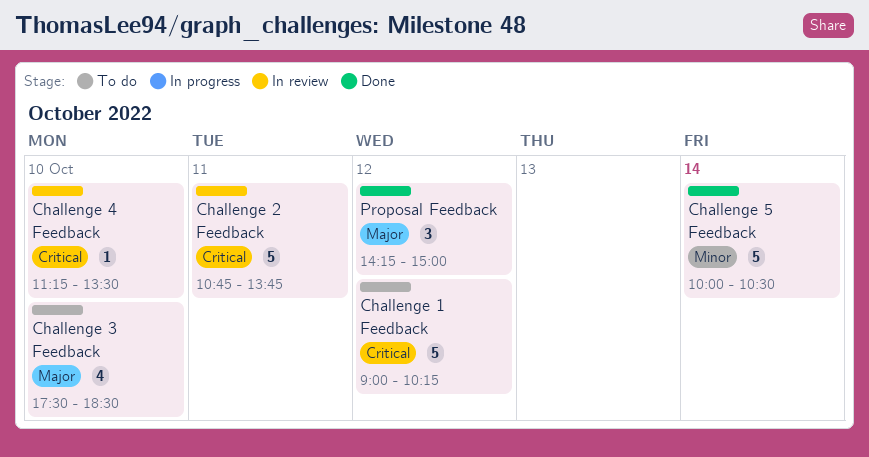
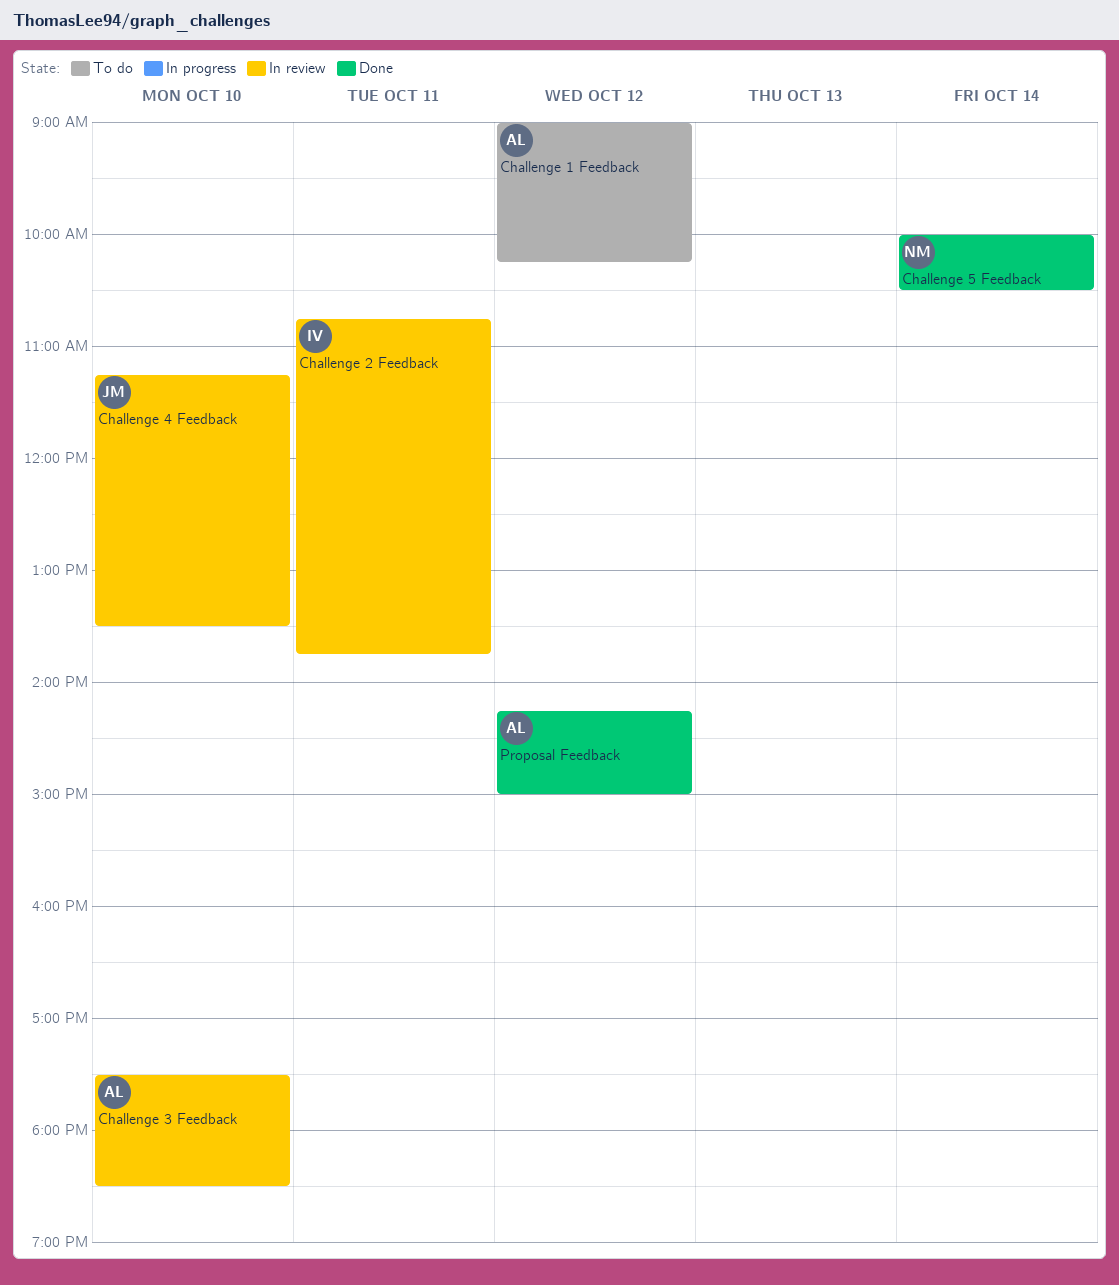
Challenge 3 Feedback, status: To do -> In review

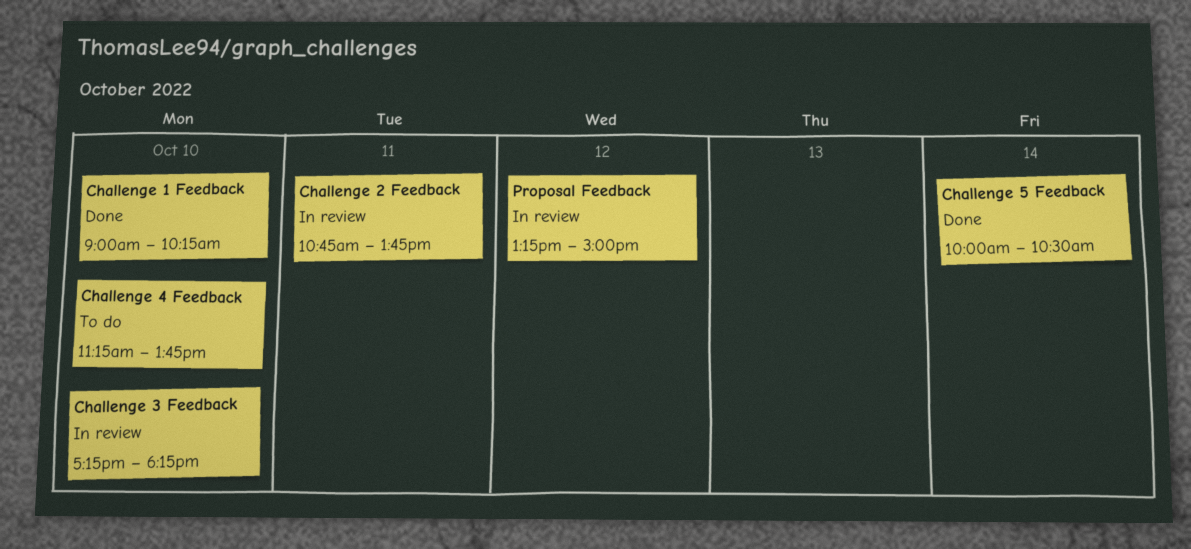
Challenge 1 Feedback, status: To do -> Done
Challenge 1 Feedback, day: Oct 12 -> Oct 10
Challenge 3 Feedback, begins: 17:30 -> 17:15
Challenge 3 Feedback, ends: 18:30 -> 18:15
Challenge 4 Feedback, status: In review -> To do
Challenge 4 Feedback, ends: 13:30 -> 13:45
Proposal Feedback, status: Done -> In review
Proposal Feedback, begins: 14:15 -> 13:15

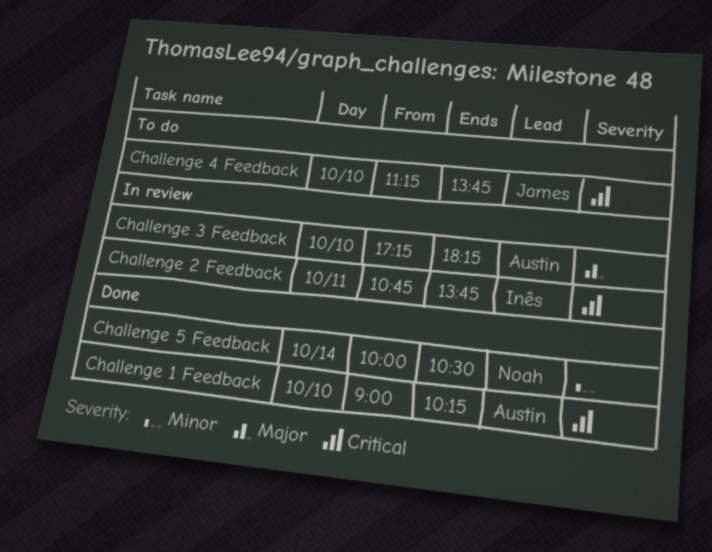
Proposal Feedback: present -> none

